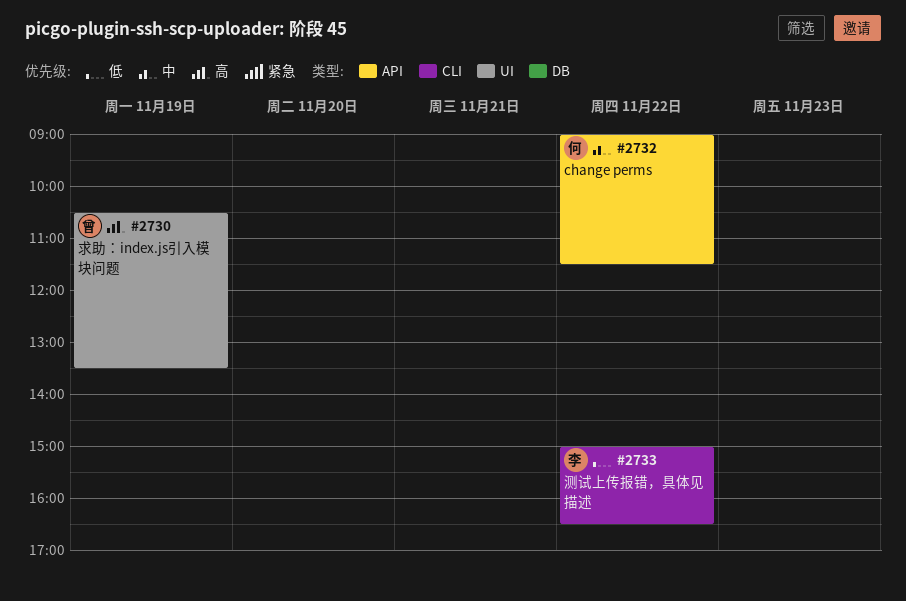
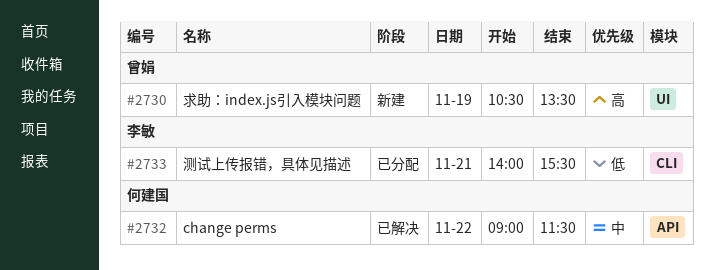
#2733, day: Nov 22 -> Nov 21
#2733, begins: 15:00 -> 14:00
#2733, ends: 16:30 -> 15:30

